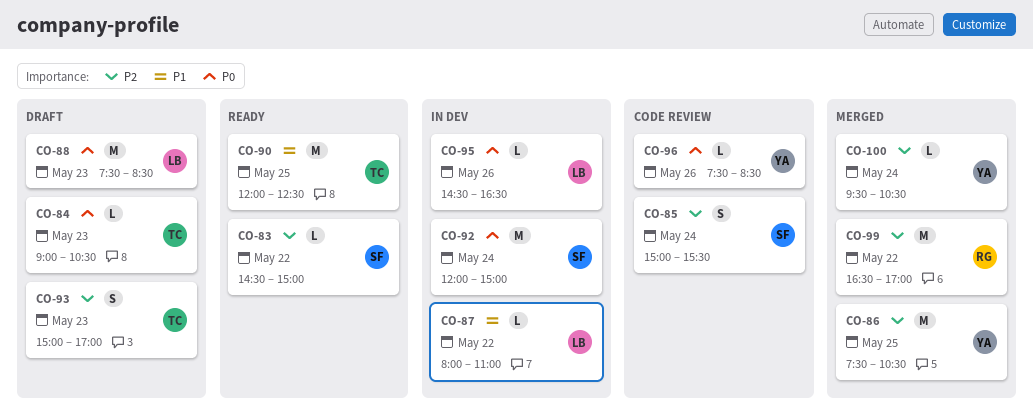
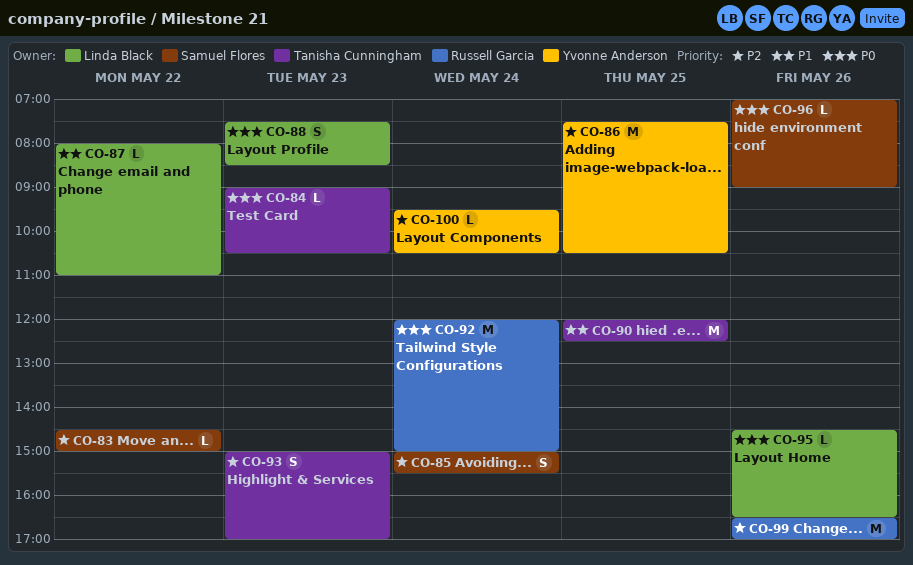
CO-88, estimate: M -> S
CO-92, owner: Samuel Flores -> Russell Garcia
CO-96, owner: Yvonne Anderson -> Samuel Flores
CO-96, begins: 07:30 -> 07:00
CO-96, ends: 08:30 -> 09:00
CO-99, day: May 22 -> May 26

